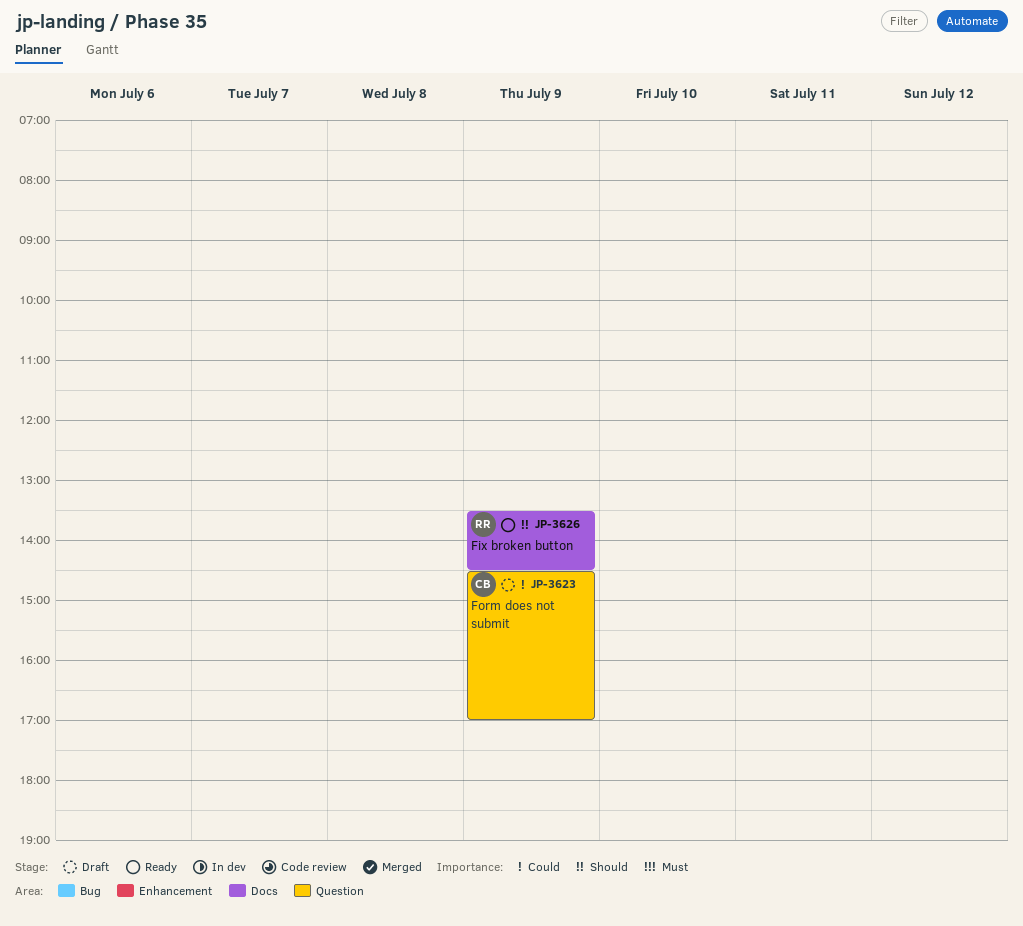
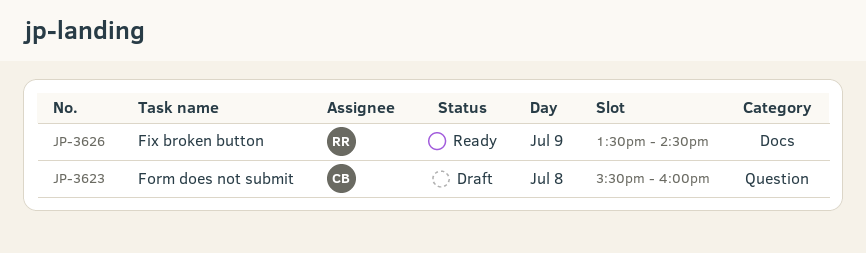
JP-3623, day: Jul 9 -> Jul 8
JP-3623, begins: 14:30 -> 15:30
JP-3623, ends: 17:00 -> 16:00

